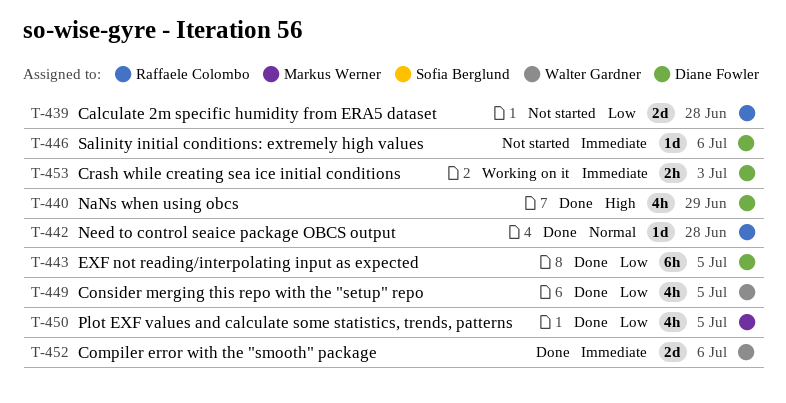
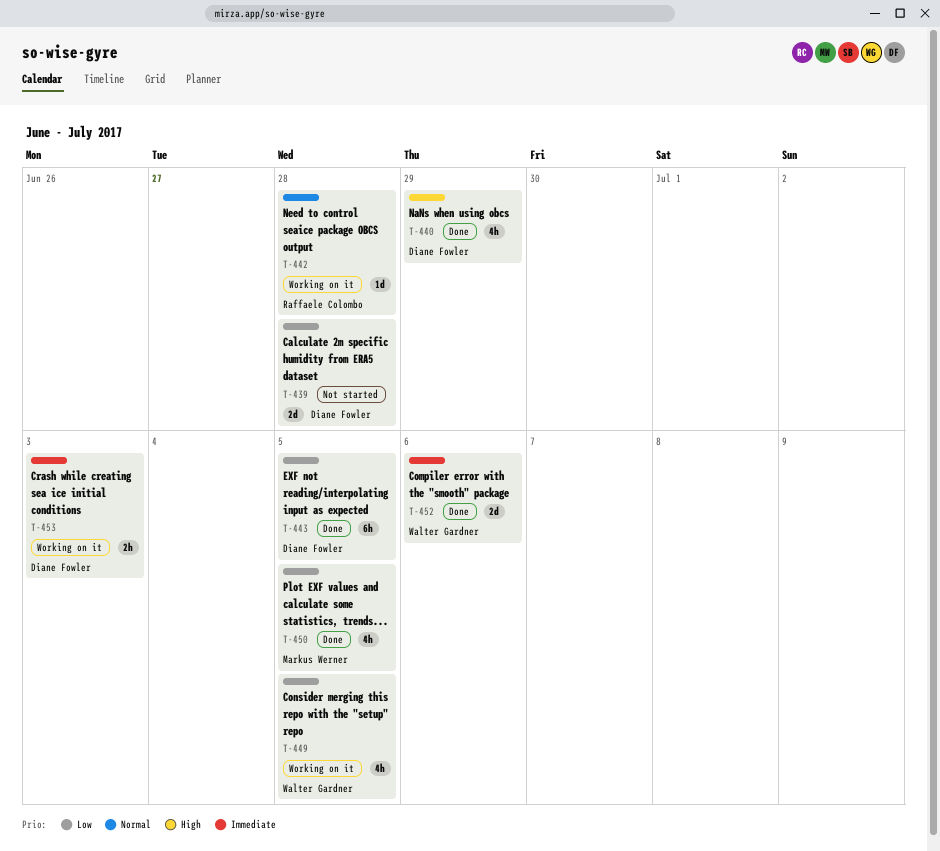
T-439, owner: Raffaele Colombo -> Diane Fowler
T-442, status: Done -> Working on it
T-446: present -> none
T-449, status: Done -> Working on it

